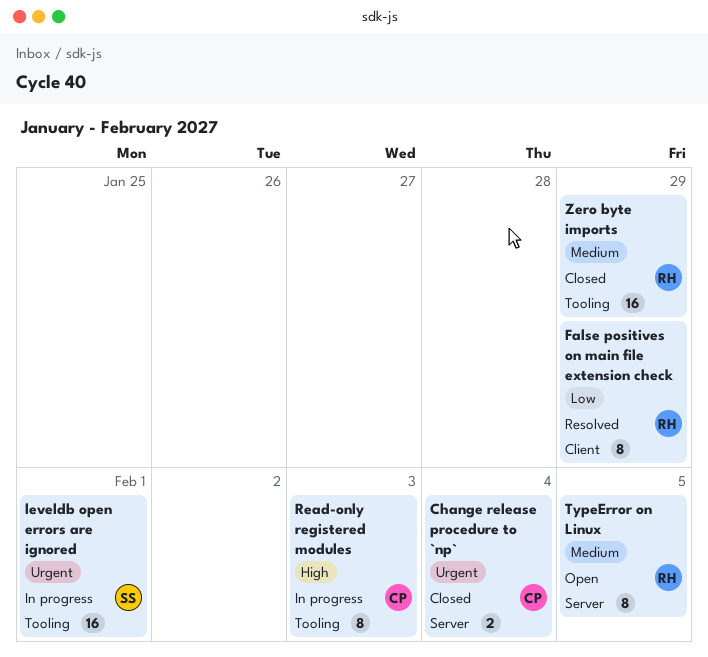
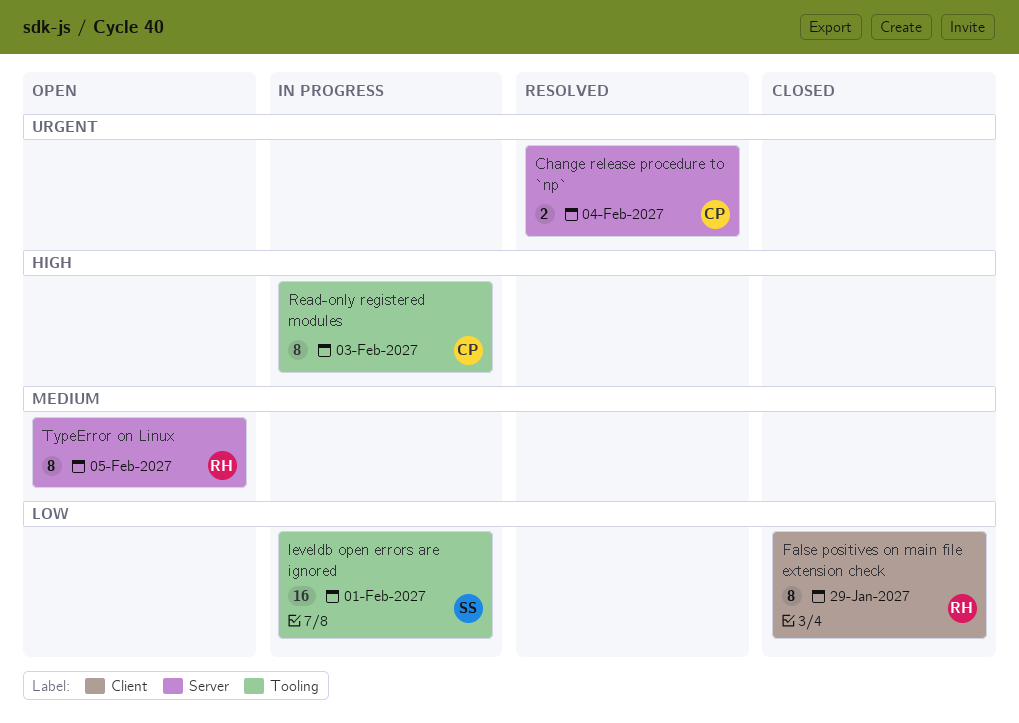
Change release procedure to `np`, status: Closed -> Resolved
False positives on main file extension check, status: Resolved -> Closed
leveldb open errors are ignored, priority: Urgent -> Low
Zero byte imports: present -> none

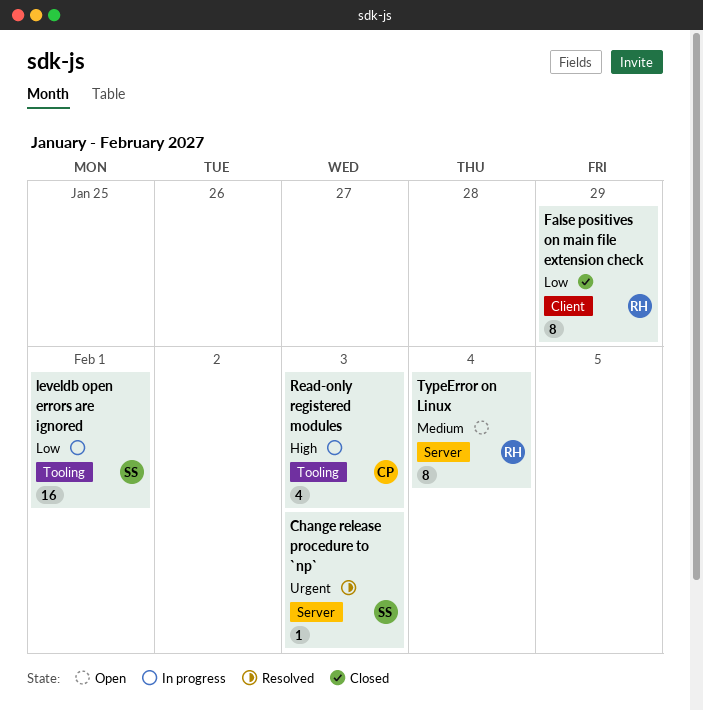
Change release procedure to `np`, owner: CP -> SS
Change release procedure to `np`, estimate: 2 -> 1
Change release procedure to `np`, due: Feb 4 -> Feb 3
Read-only registered modules, estimate: 8 -> 4
TypeError on Linux, due: Feb 5 -> Feb 4

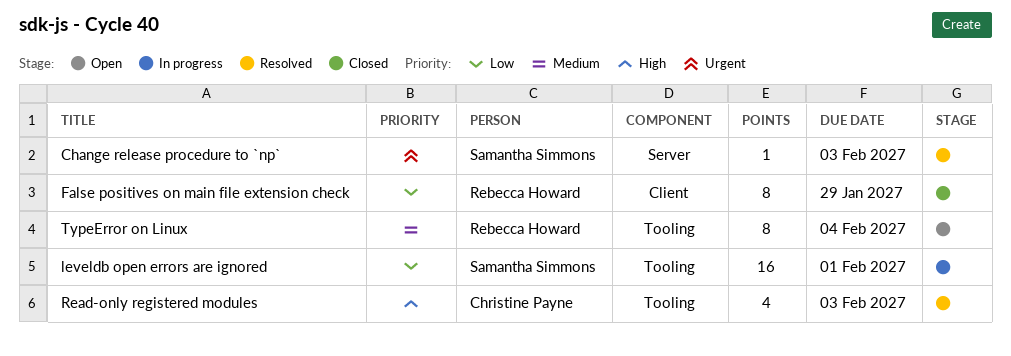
Read-only registered modules, status: In progress -> Resolved
TypeError on Linux, label: Server -> Tooling

